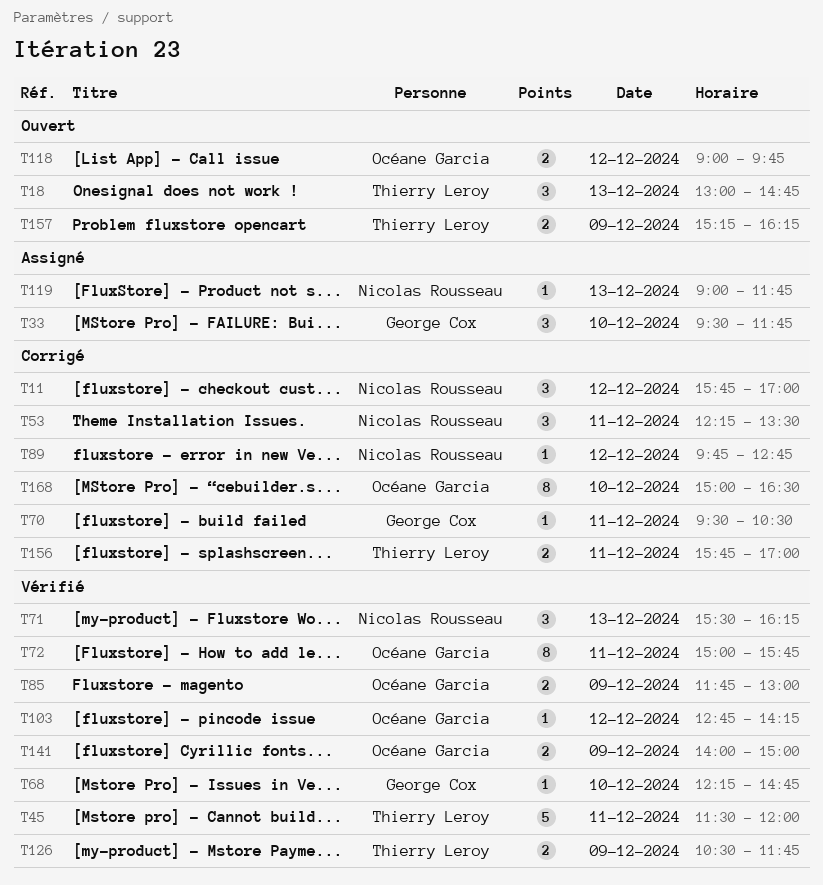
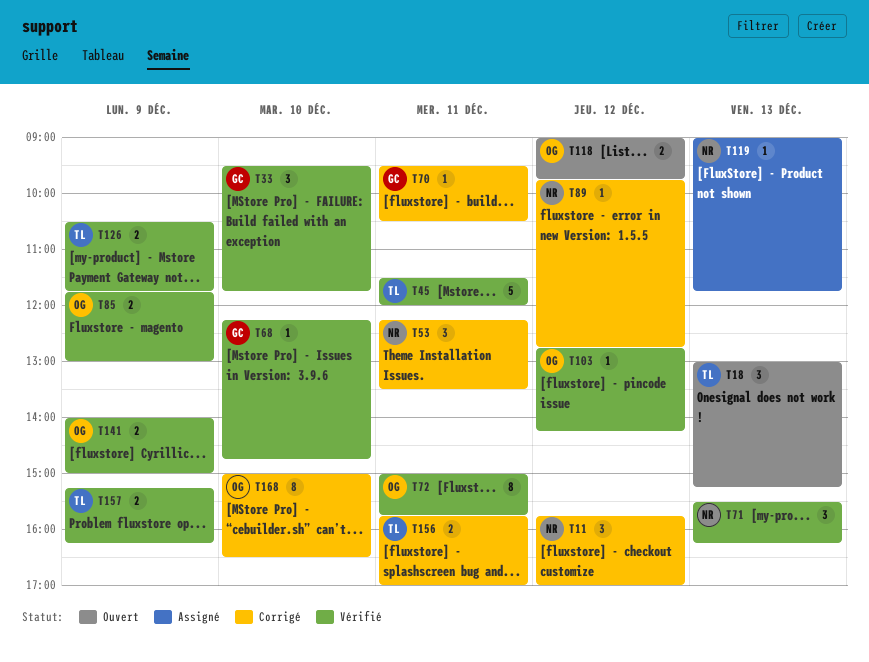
T18, ends: 14:45 -> 15:15
T33, status: Assigné -> Vérifié
T157, status: Ouvert -> Vérifié

